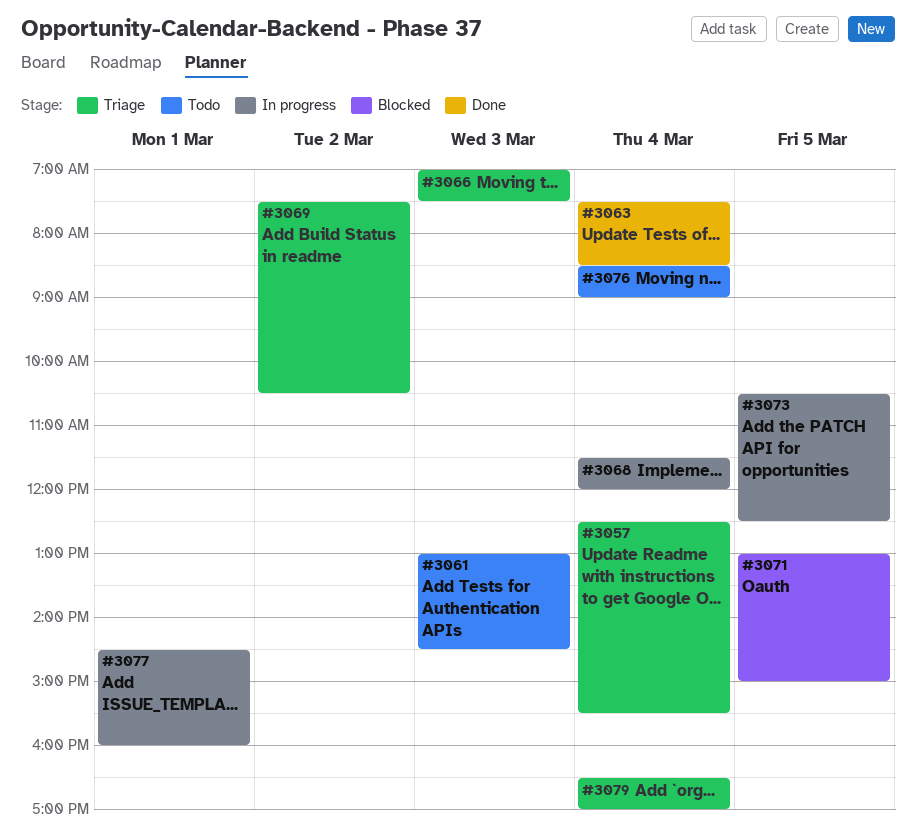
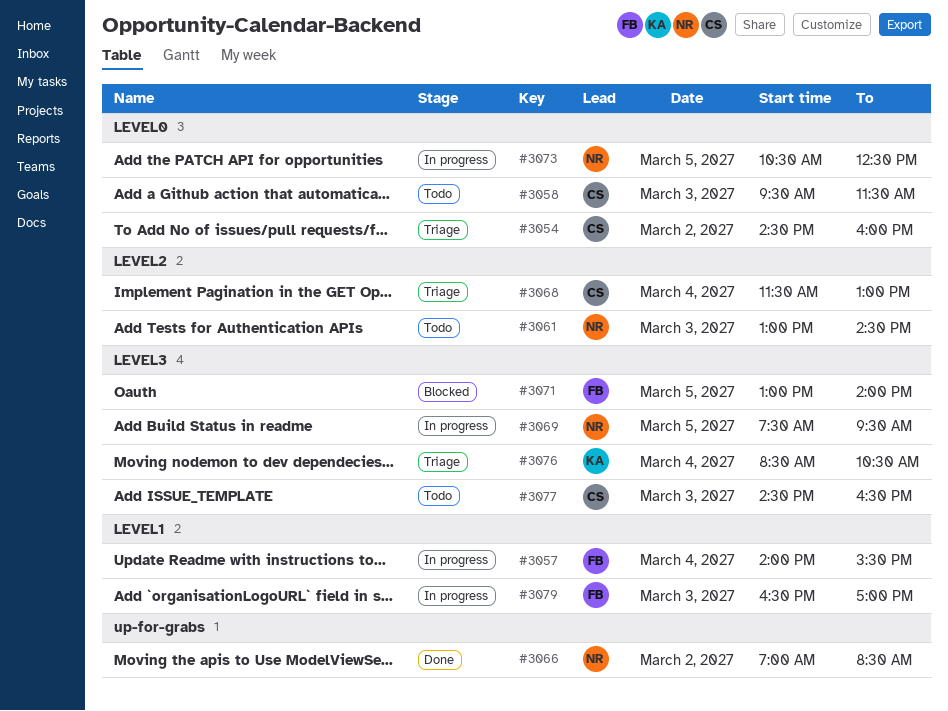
#3054: none -> present
#3057, status: Triage -> In progress
#3057, begins: 12:30 -> 14:00
#3058: none -> present
#3063: present -> none
#3066, status: Triage -> Done
#3066, day: Mar 3 -> Mar 2
#3066, ends: 07:30 -> 08:30
#3068, status: In progress -> Triage
#3068, ends: 12:00 -> 13:00
#3069, status: Triage -> In progress
#3069, day: Mar 2 -> Mar 5
#3069, ends: 10:30 -> 09:30
#3071, ends: 15:00 -> 14:00
#3076, status: Todo -> Triage
#3076, ends: 09:00 -> 10:30
#3077, status: In progress -> Todo
#3077, day: Mar 1 -> Mar 3
#3077, ends: 16:00 -> 16:30
#3079, status: Triage -> In progress
#3079, day: Mar 4 -> Mar 3

